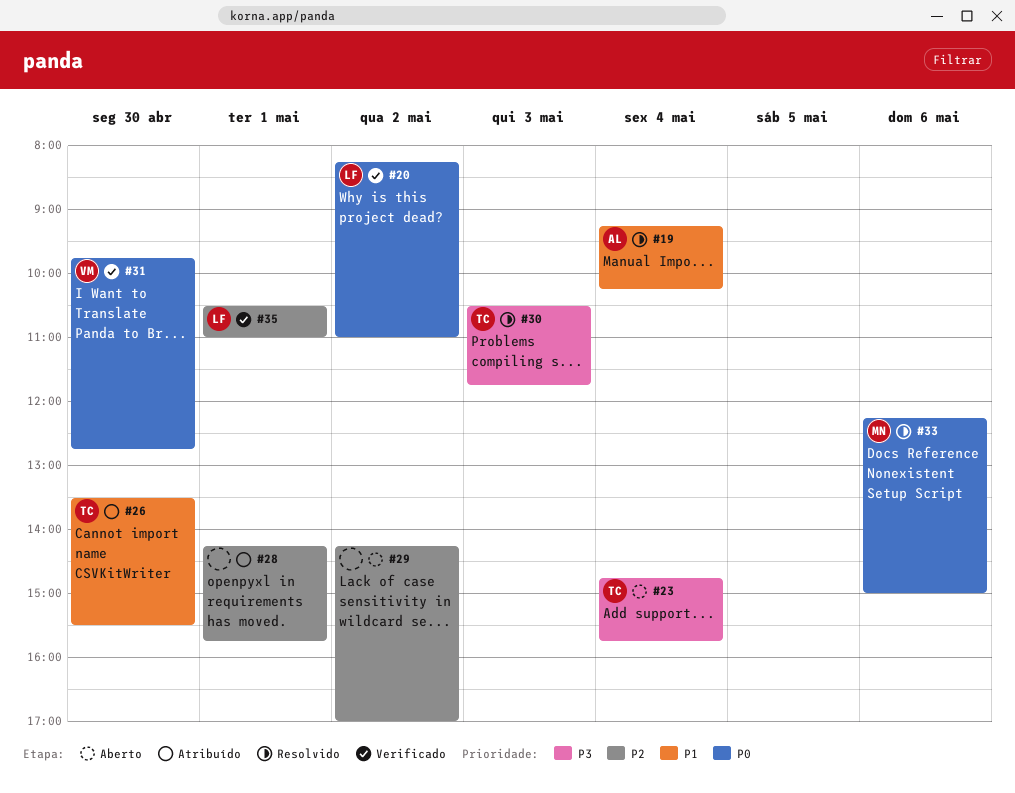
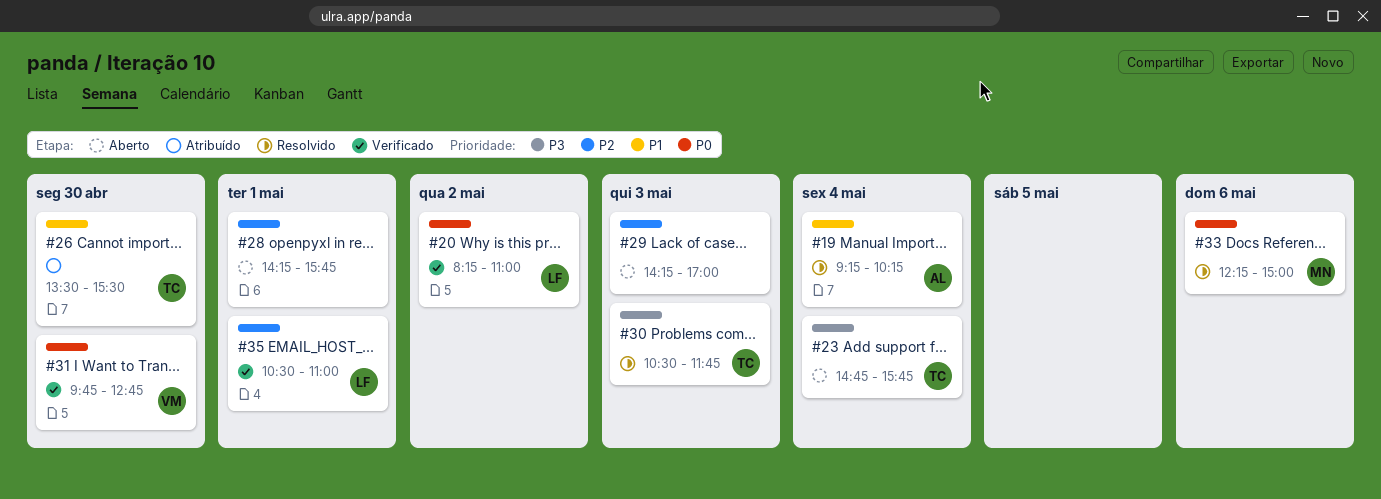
#28, status: Atribuído -> Aberto
#29, day: May 2 -> May 3

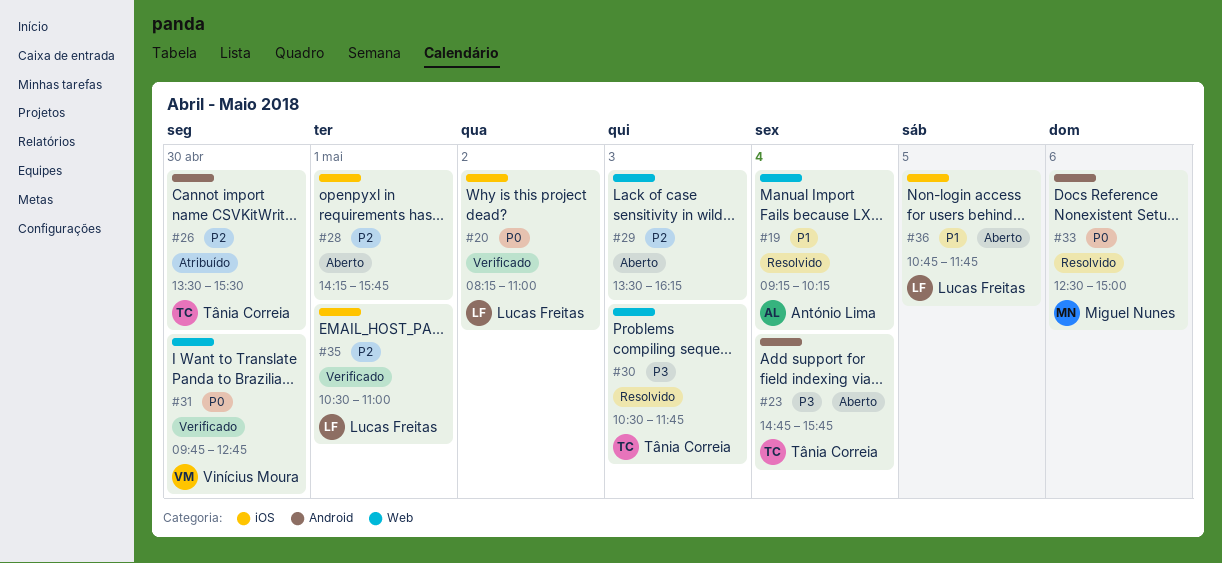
#26, priority: P1 -> P2
#29, begins: 14:15 -> 13:30
#29, ends: 17:00 -> 16:15
#33, begins: 12:15 -> 12:30
#36: none -> present

